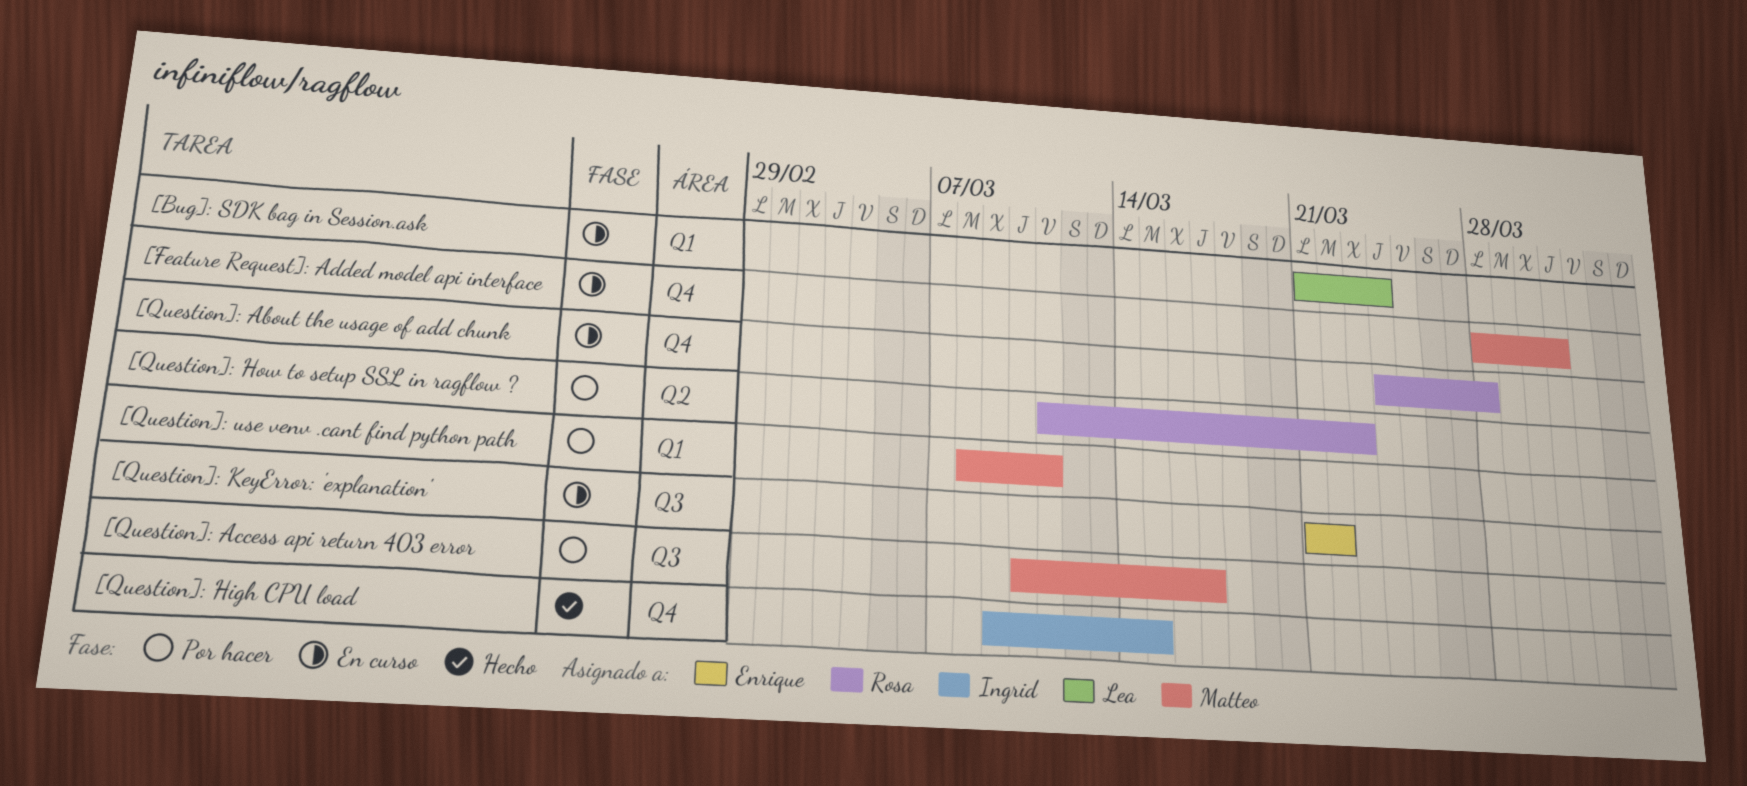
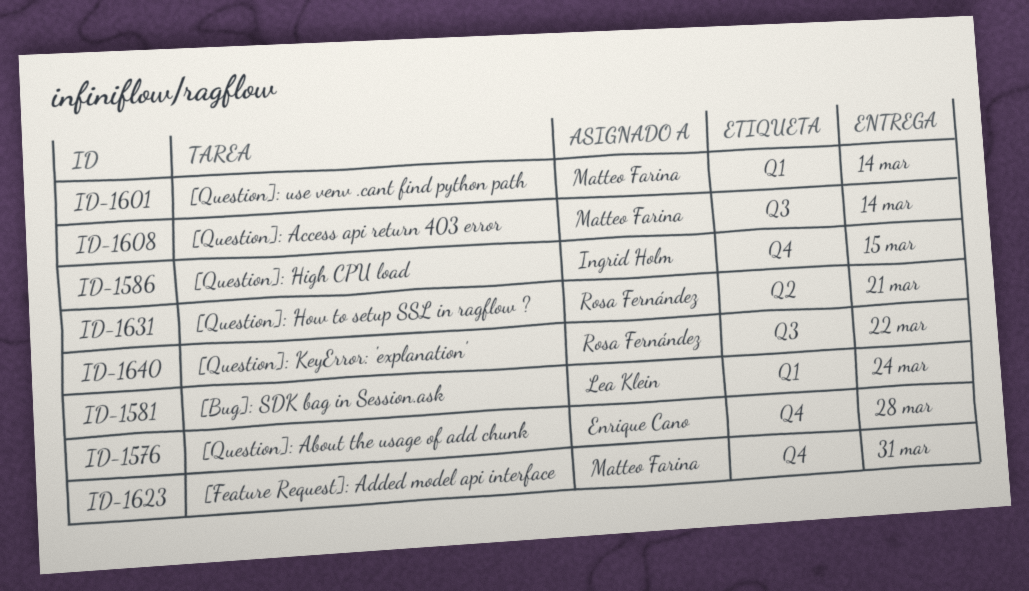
[Question]: About the usage of add chunk, owner: Rosa Fernández -> Enrique Cano
[Question]: Access api return 403 error, due: Mar 17 -> Mar 14
[Question]: How to setup SSL in ragflow ?, due: Mar 23 -> Mar 21
[Question]: KeyError: 'explanation', owner: Enrique Cano -> Rosa Fernández
[Question]: use venv .cant find python path, due: Mar 11 -> Mar 14

